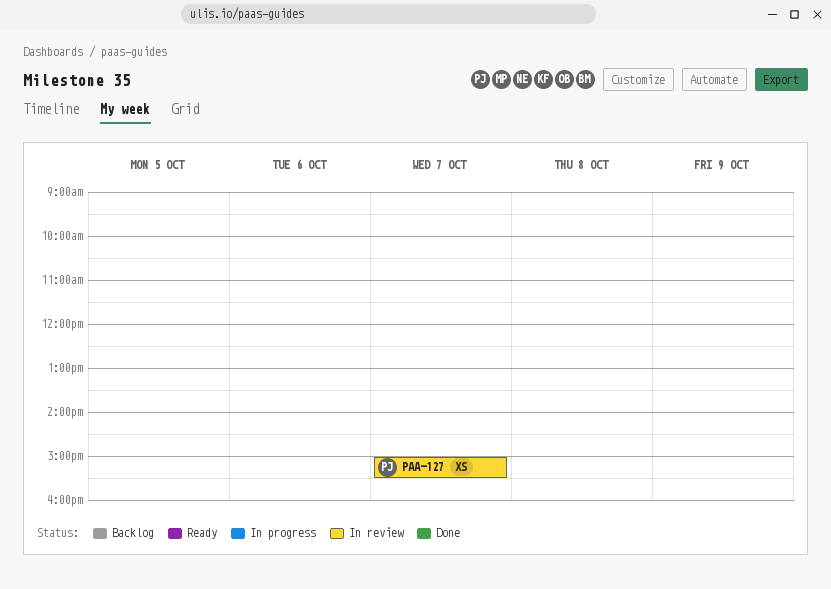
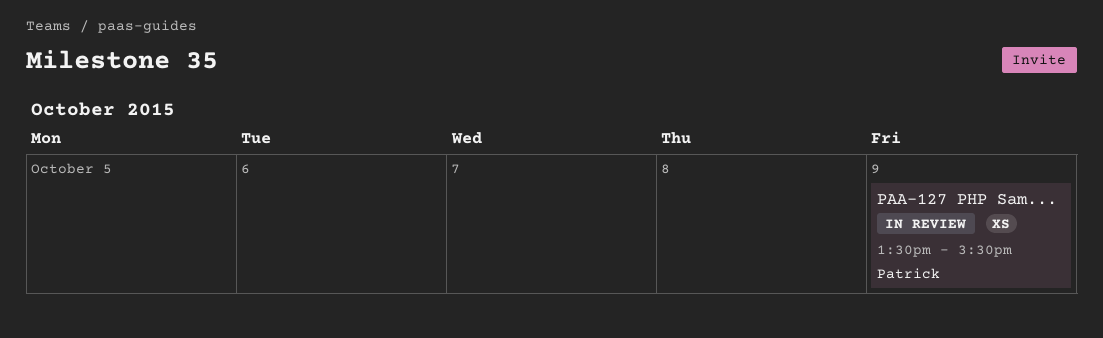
PAA-127, day: Oct 7 -> Oct 9
PAA-127, begins: 15:00 -> 13:30

